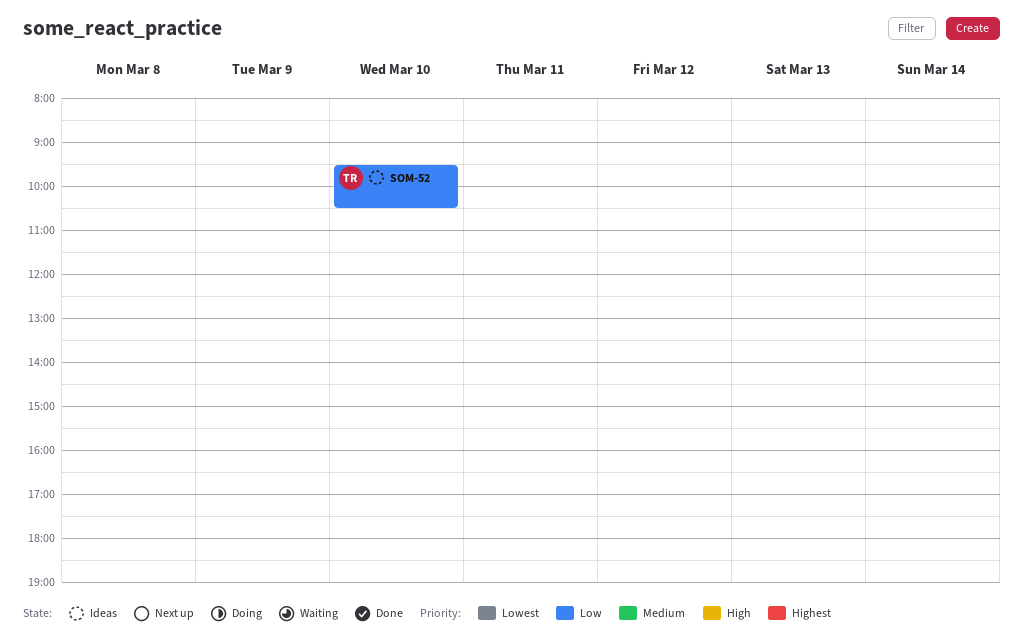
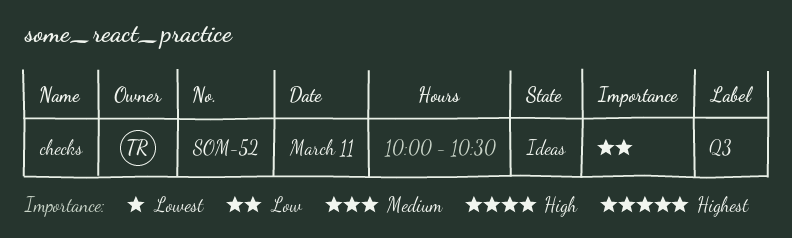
SOM-52, day: Mar 10 -> Mar 11
SOM-52, begins: 09:30 -> 10:00

